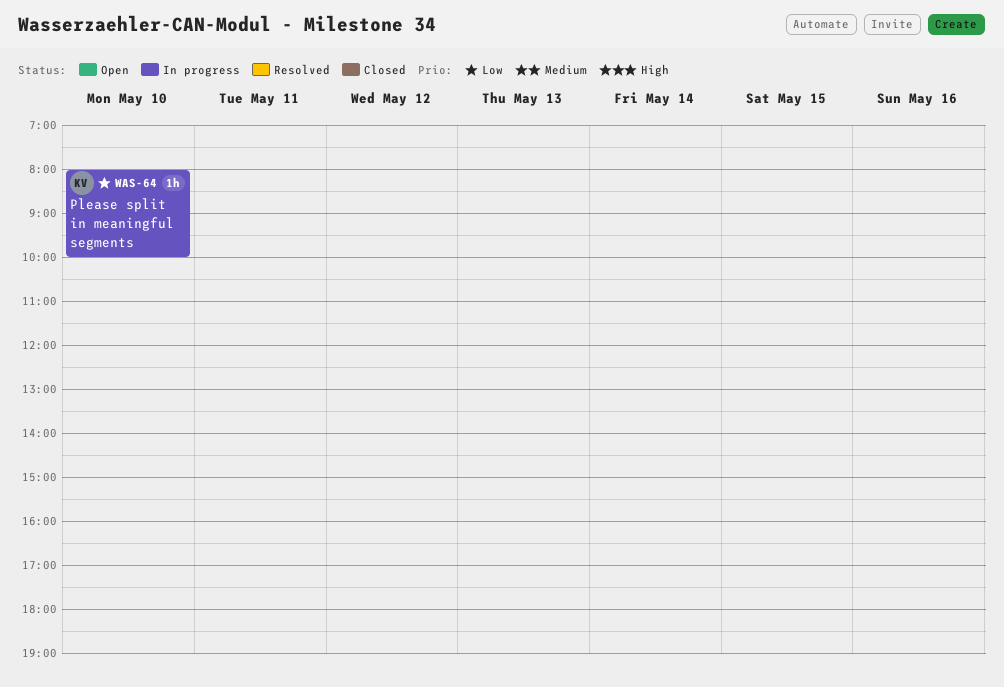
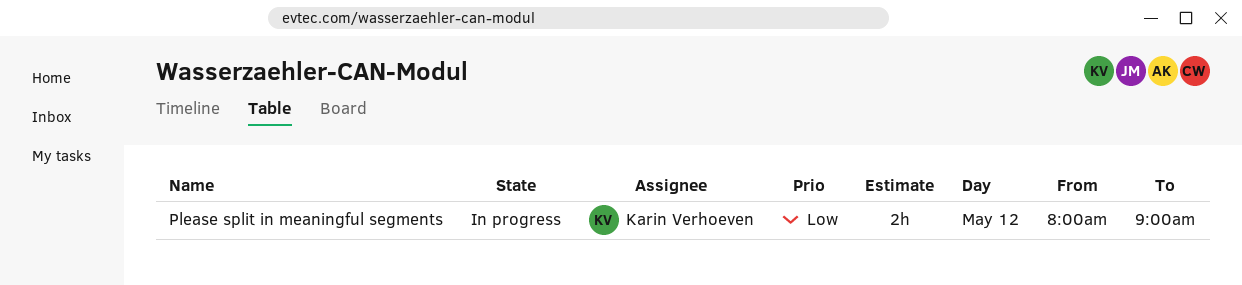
Please split in meaningful segments, estimate: 1h -> 2h
Please split in meaningful segments, day: May 10 -> May 12
Please split in meaningful segments, ends: 10:00 -> 09:00

